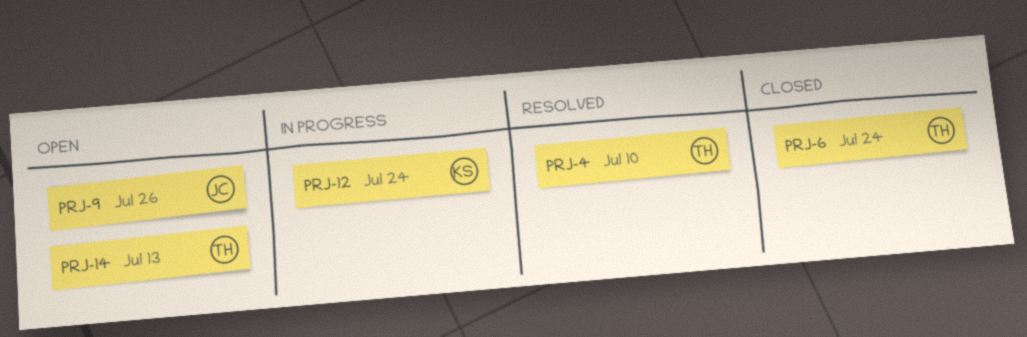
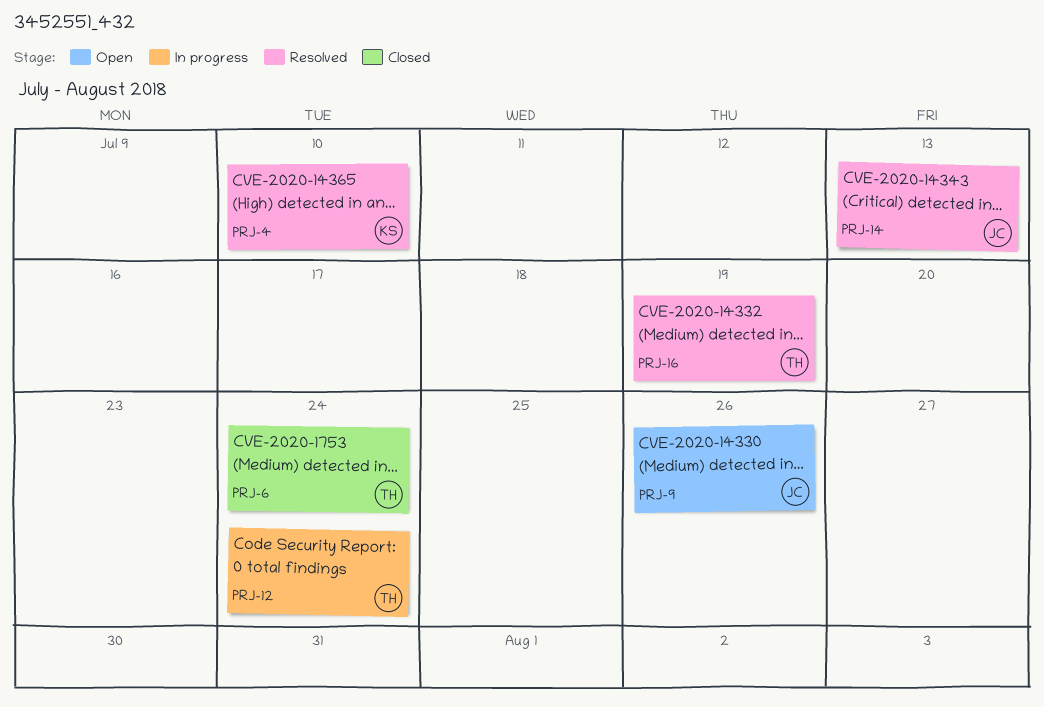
PRJ-4, owner: TH -> KS
PRJ-12, owner: KS -> TH
PRJ-14, status: Open -> Resolved
PRJ-14, owner: TH -> JC
PRJ-16: none -> present

